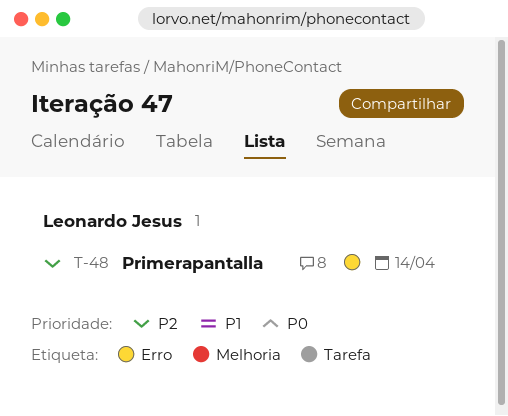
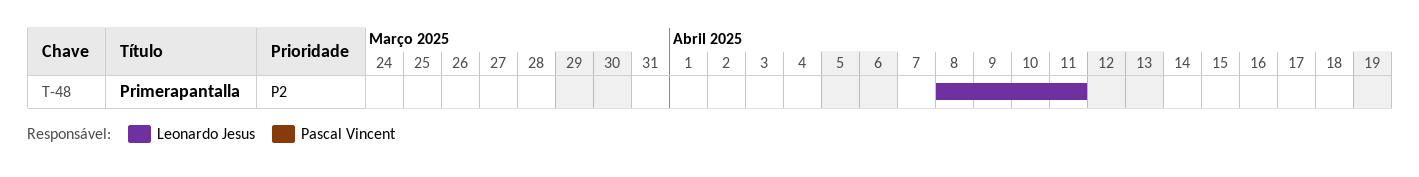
T-48, due: Apr 14 -> Apr 11

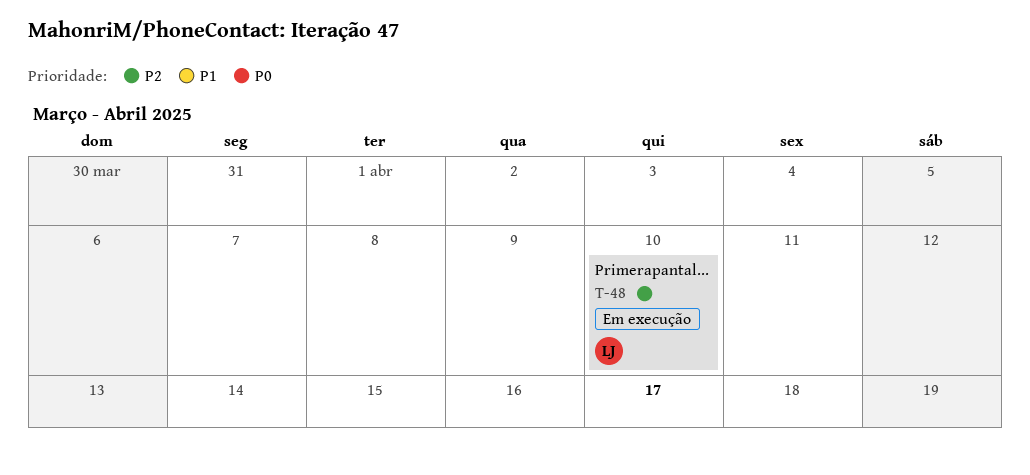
T-48, due: Apr 11 -> Apr 10

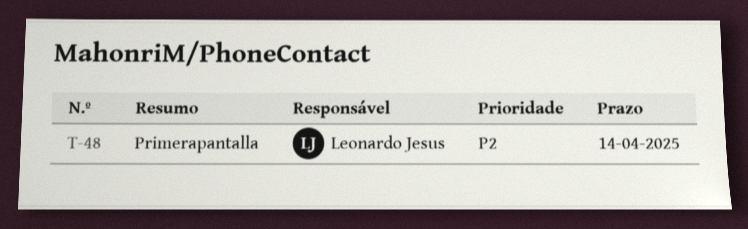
T-48, due: Apr 10 -> Apr 14

